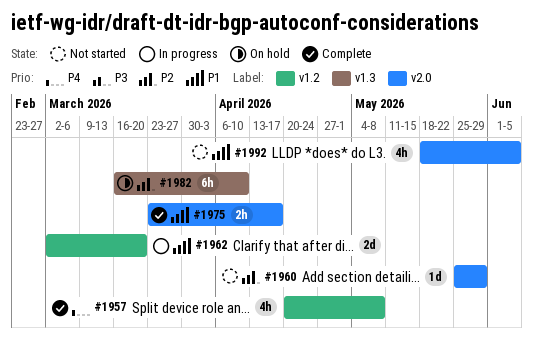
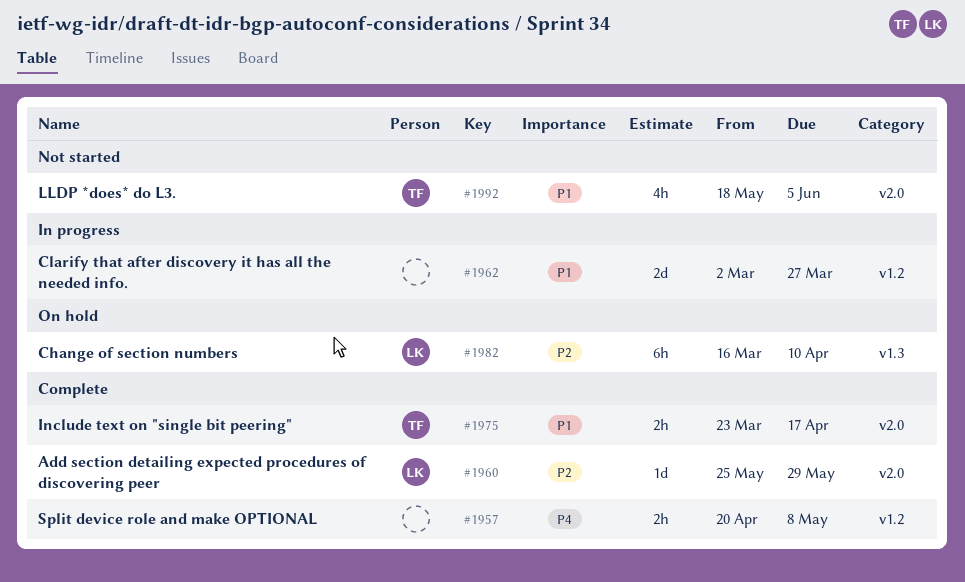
#1957, estimate: 4h -> 2h
#1960, status: Not started -> Complete
#1962, due: Mar 20 -> Mar 27

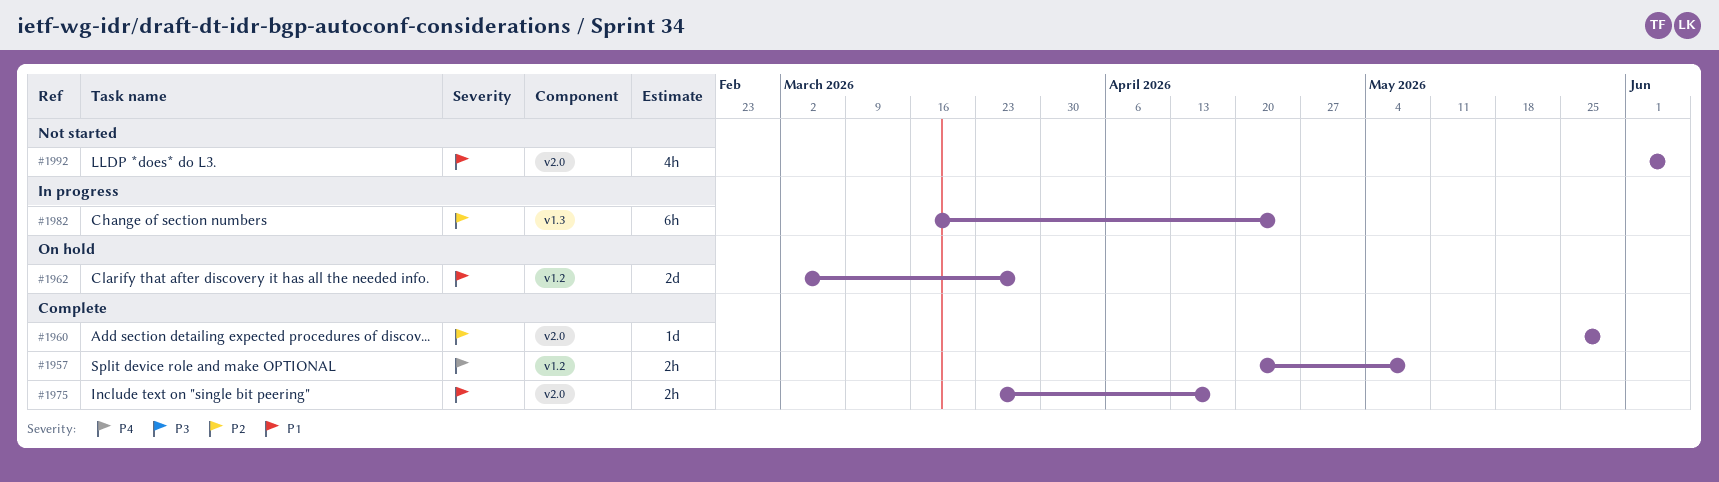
#1962, status: In progress -> On hold
#1982, status: On hold -> In progress
#1982, due: Apr 10 -> Apr 24
#1992, start: May 18 -> Jun 1

